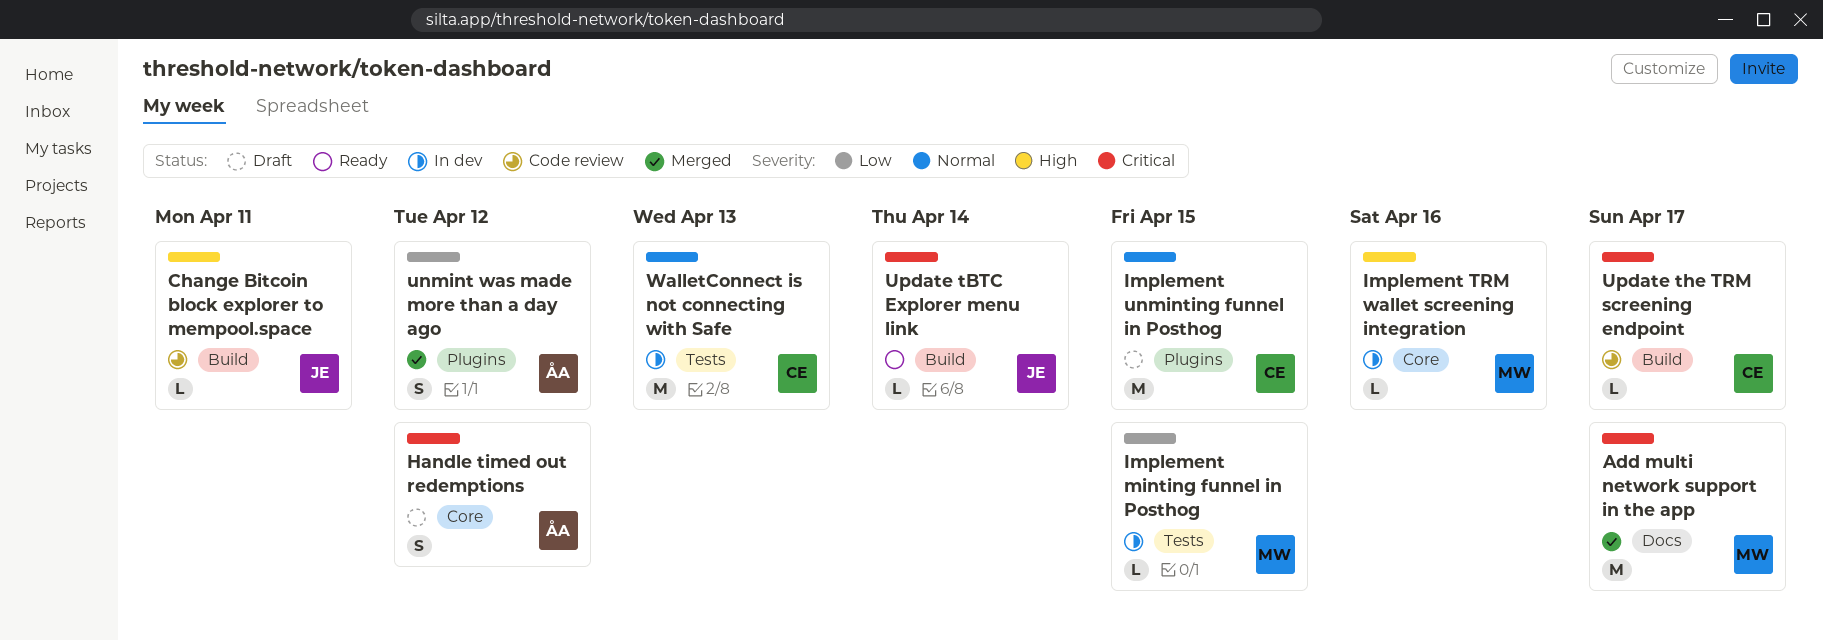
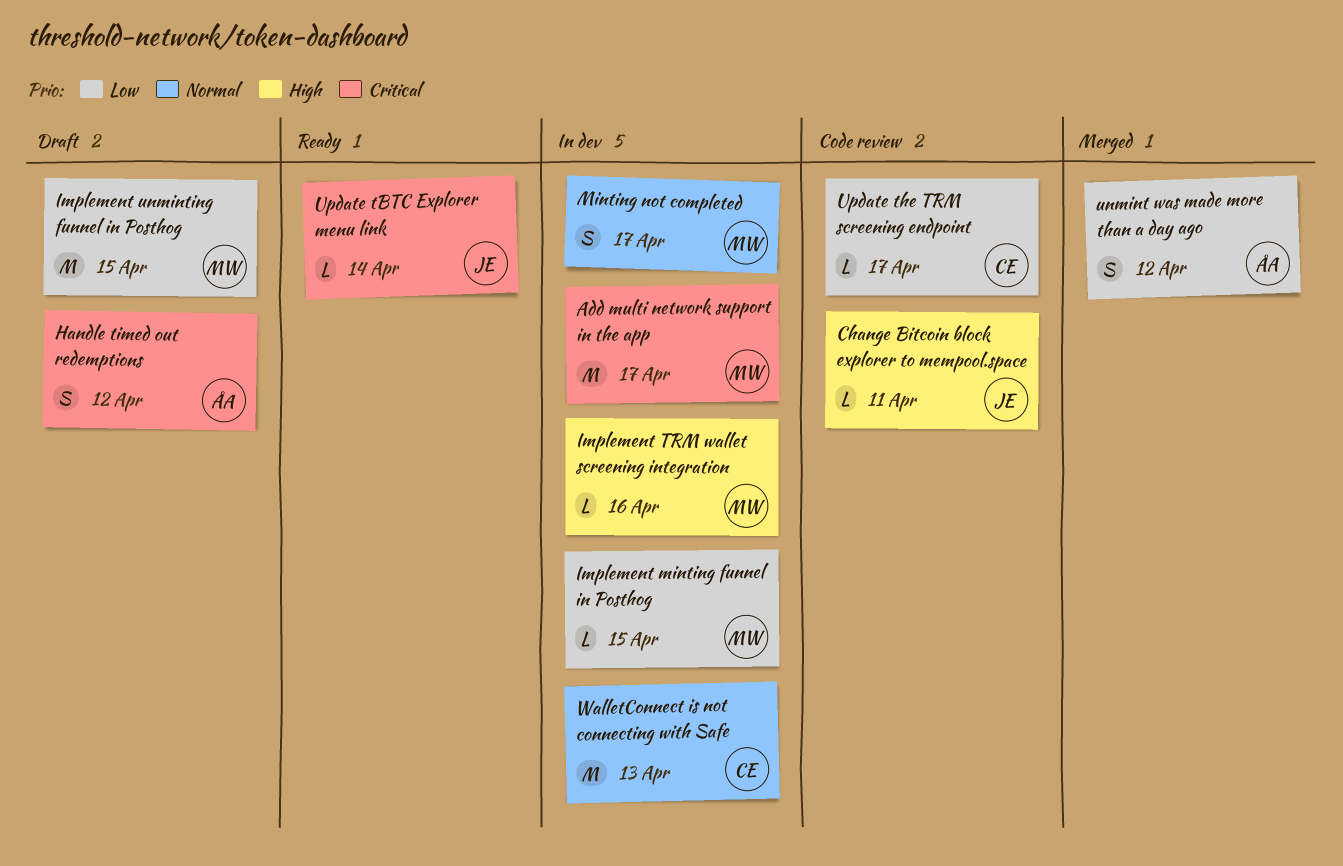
Add multi network support in the app, status: Merged -> In dev
Implement unminting funnel in Posthog, owner: CE -> MW
Implement unminting funnel in Posthog, priority: Normal -> Low
Minting not completed: none -> present
Update the TRM screening endpoint, priority: Critical -> Low

